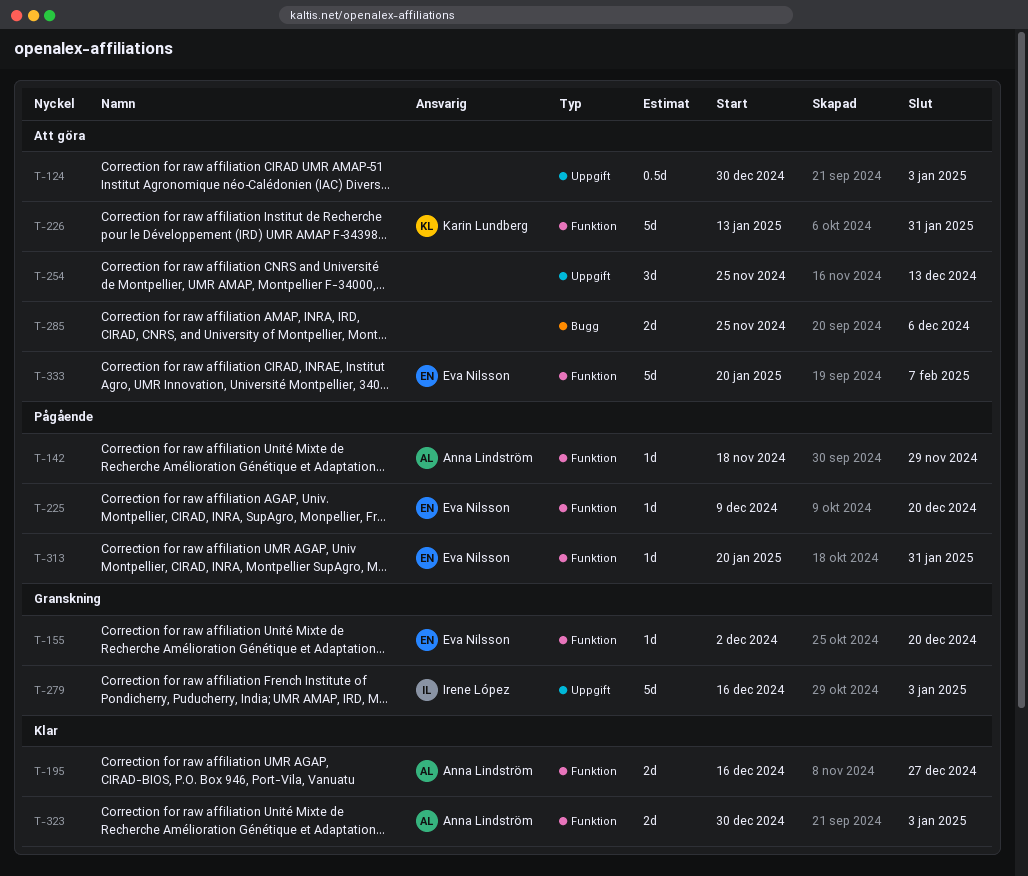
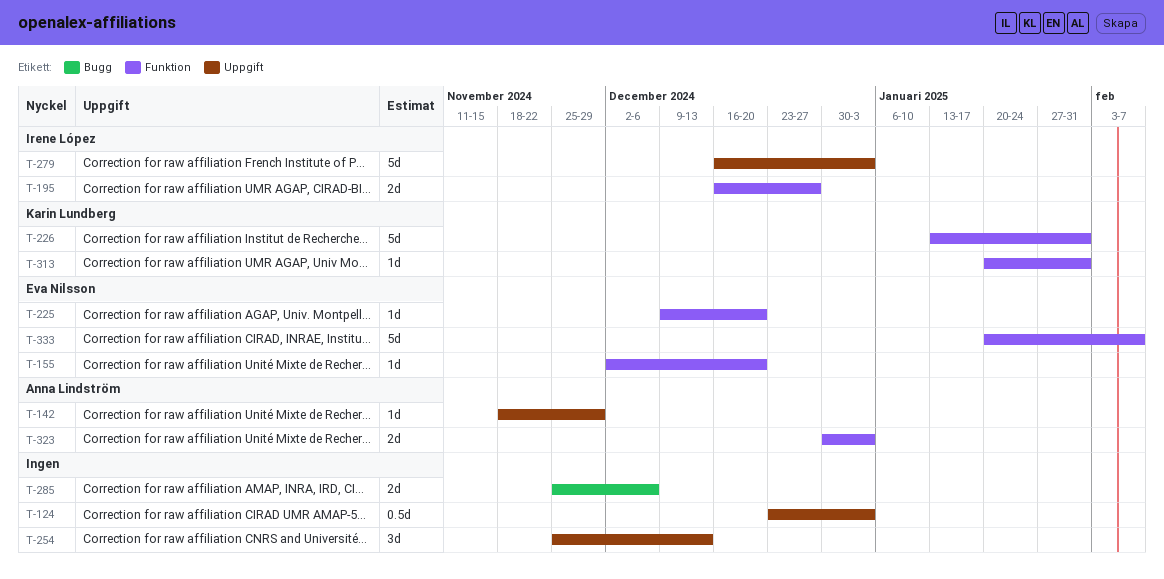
T-124, start: Dec 30 -> Dec 23
T-142, label: Funktion -> Uppgift
T-195, owner: Anna Lindström -> Irene López
T-313, owner: Eva Nilsson -> Karin Lundberg

